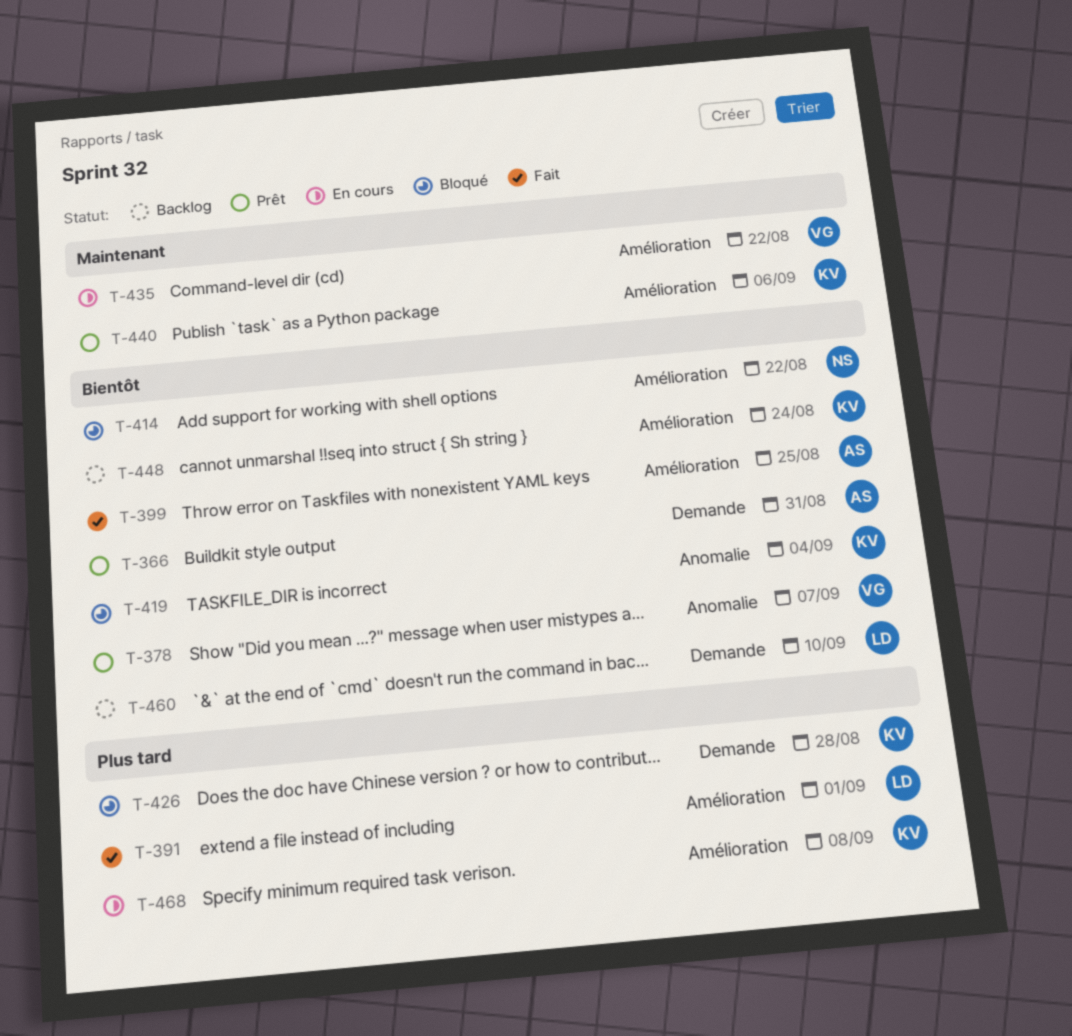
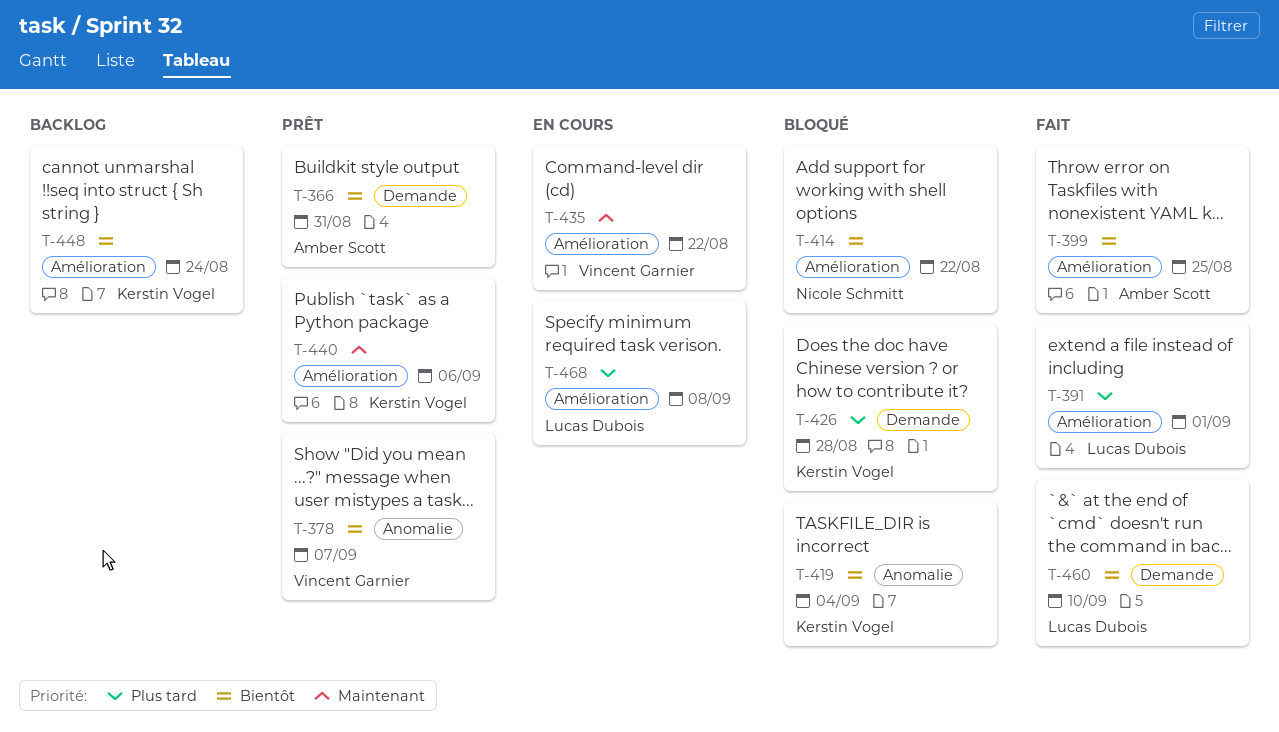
T-460, status: Backlog -> Fait
T-468, owner: Kerstin Vogel -> Lucas Dubois

